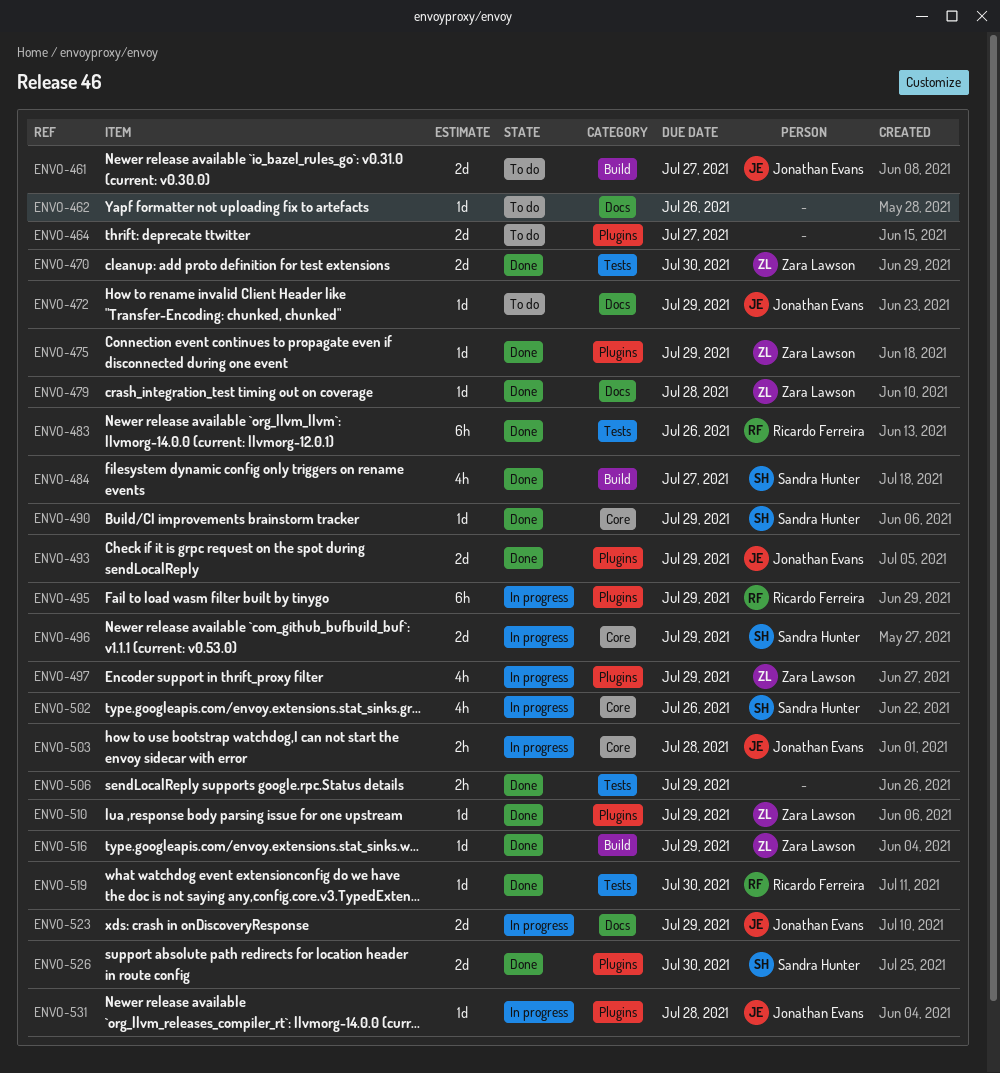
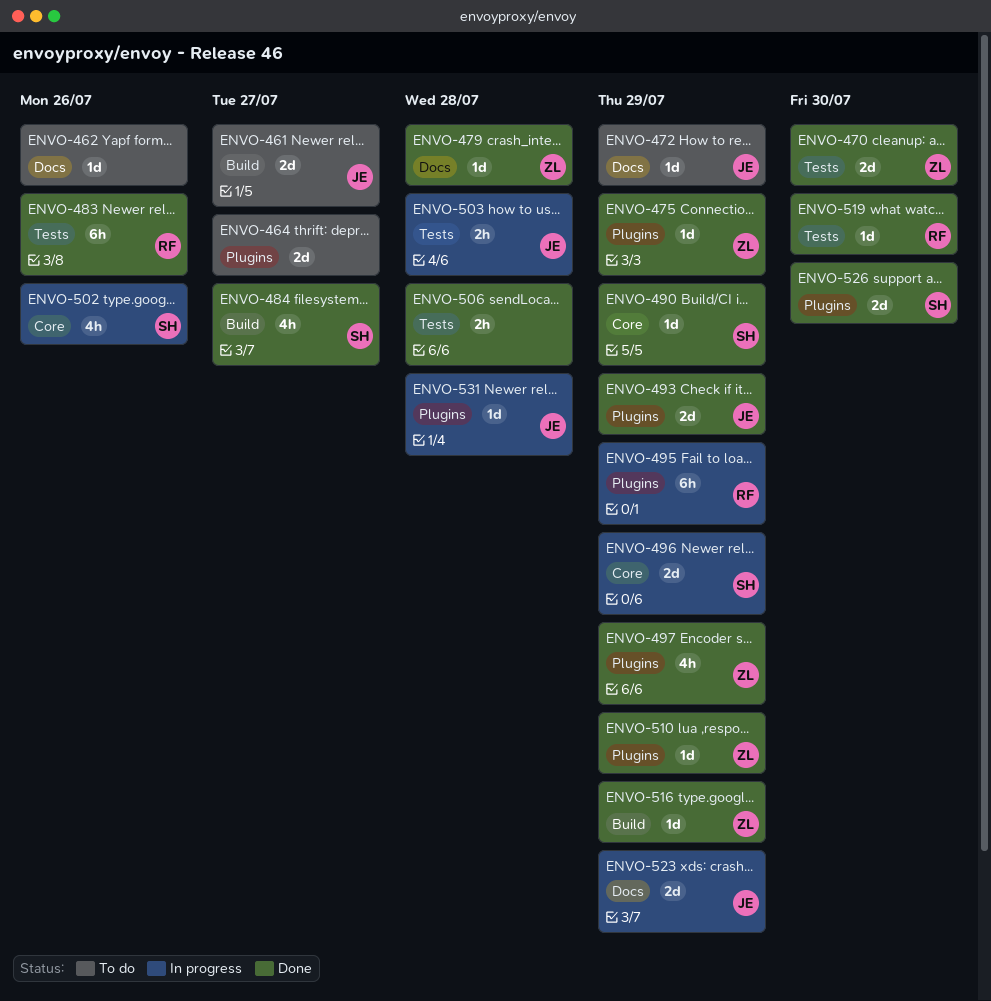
ENVO-497, status: In progress -> Done
ENVO-503, label: Core -> Tests
ENVO-506, due: Jul 29 -> Jul 28

